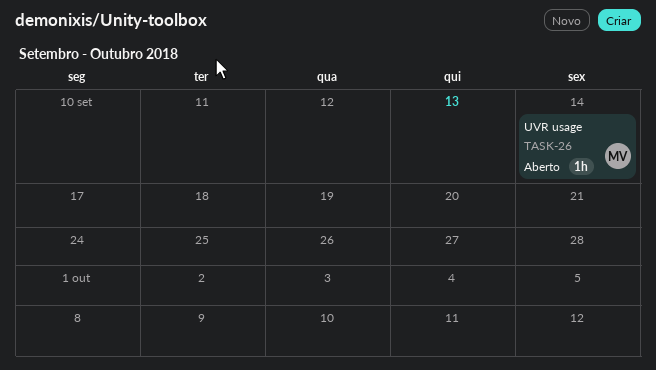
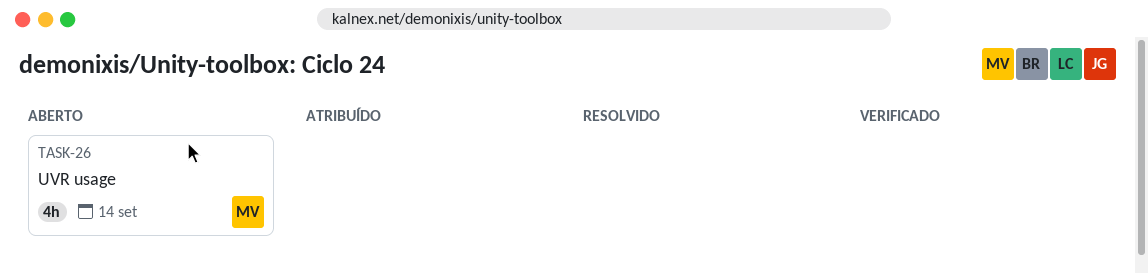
TASK-26, estimate: 1h -> 4h

